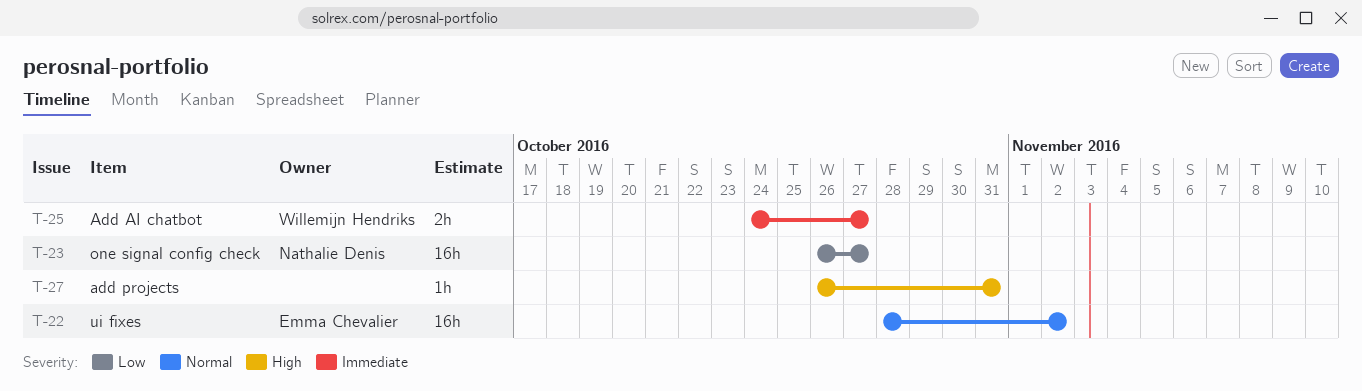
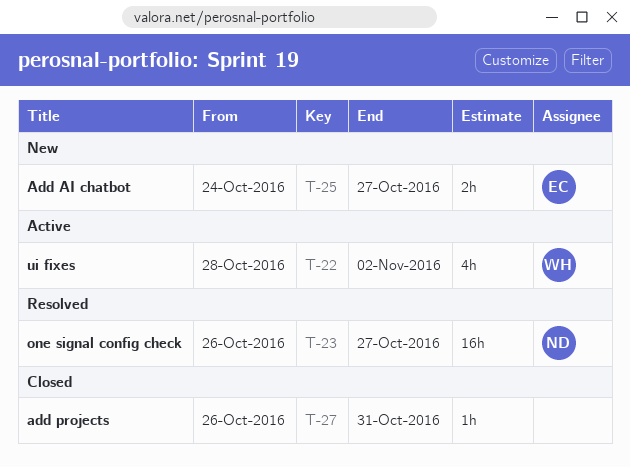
T-22, owner: Emma Chevalier -> Willemijn Hendriks
T-22, estimate: 16h -> 4h
T-25, owner: Willemijn Hendriks -> Emma Chevalier

